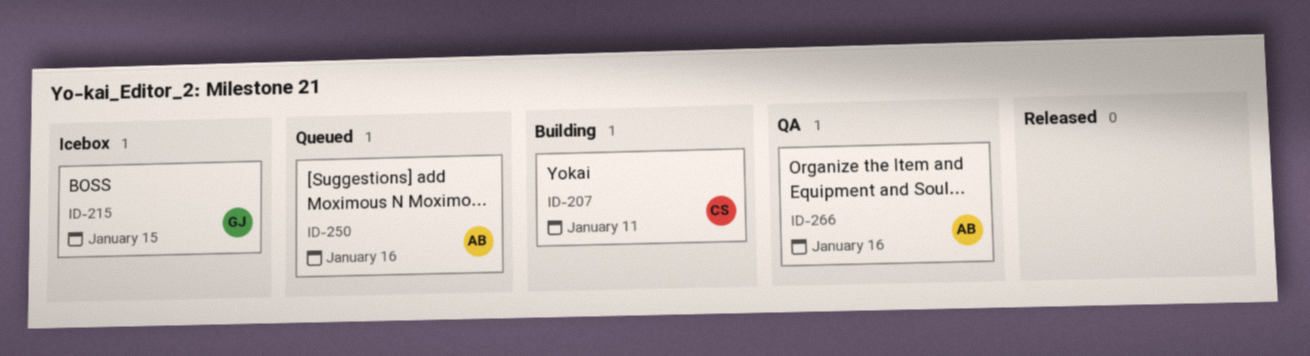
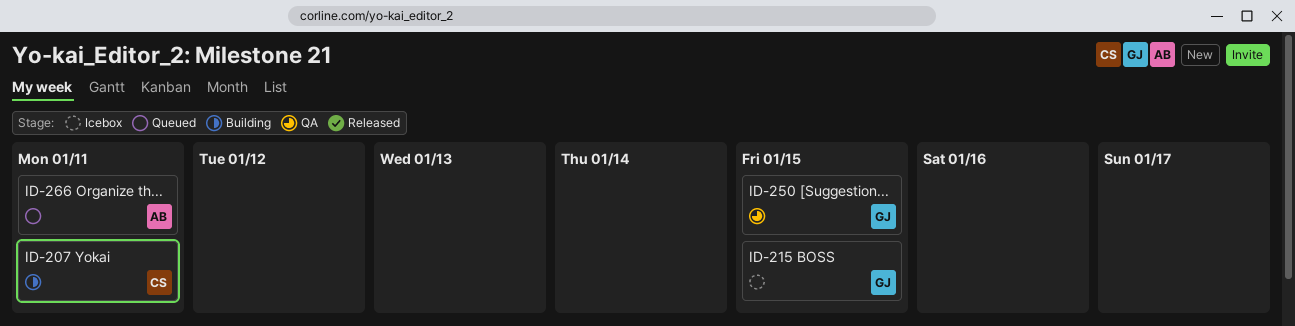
ID-250, status: Queued -> QA
ID-250, owner: AB -> GJ
ID-250, due: Jan 16 -> Jan 15
ID-266, status: QA -> Queued
ID-266, due: Jan 16 -> Jan 11

